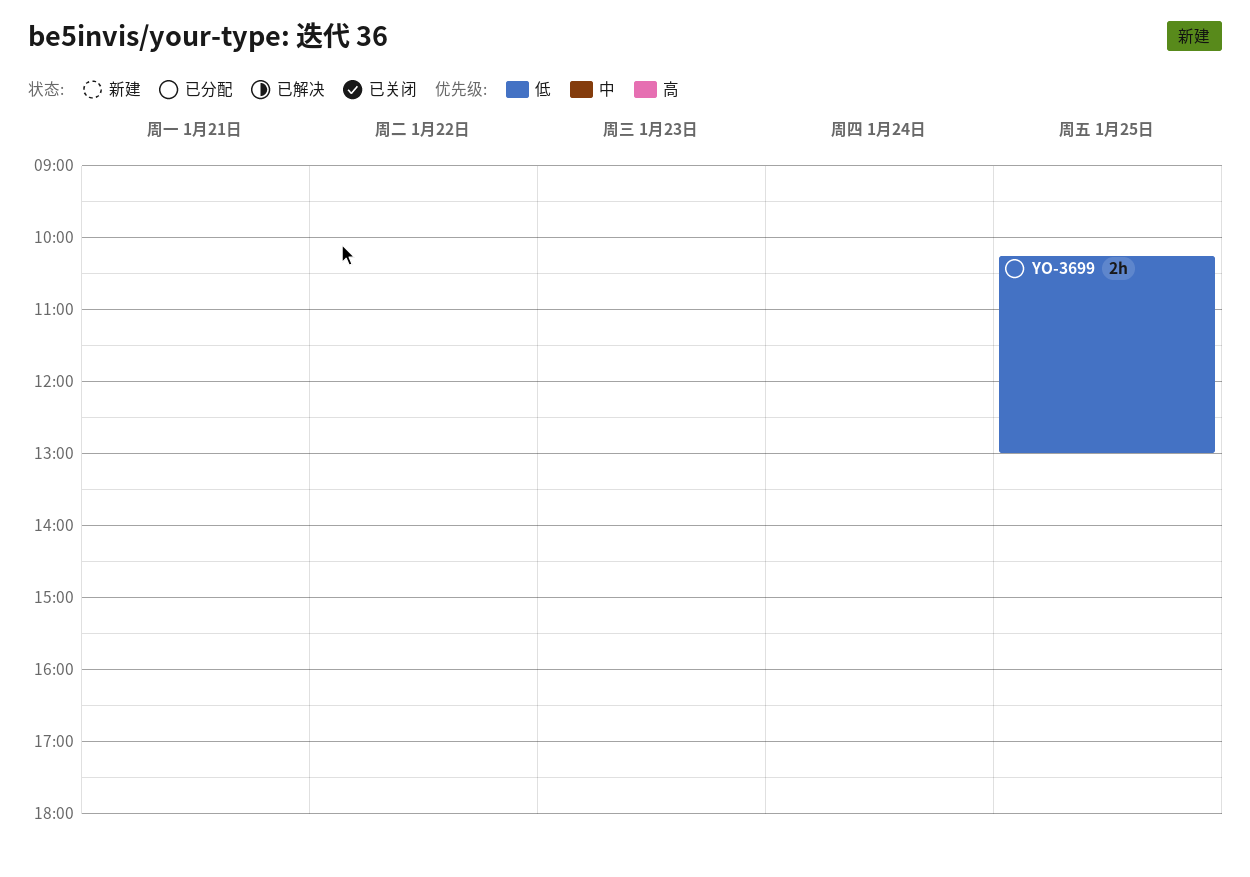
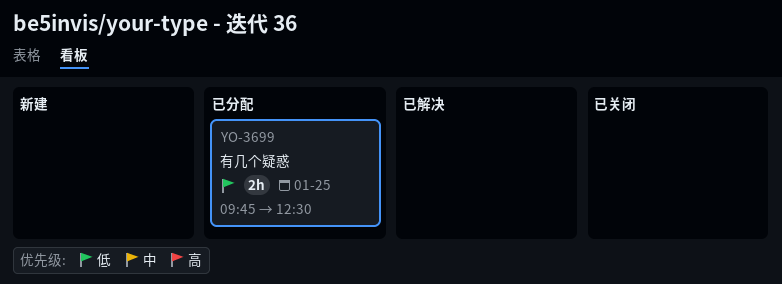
YO-3699, begins: 10:15 -> 09:45
YO-3699, ends: 13:00 -> 12:30

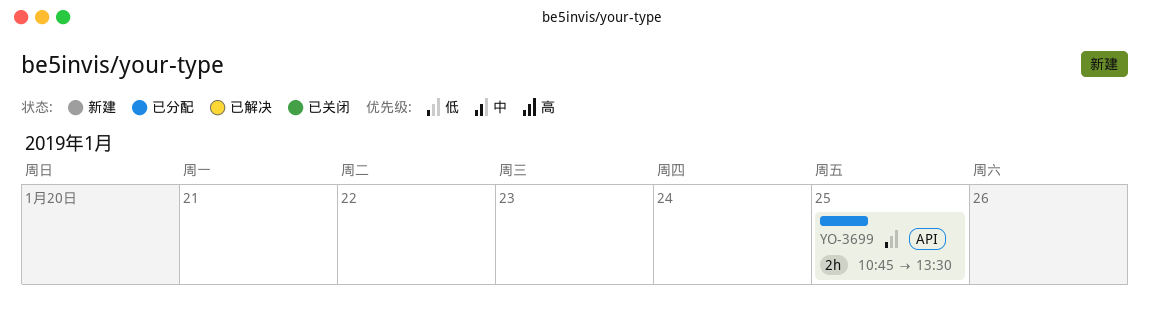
YO-3699, begins: 09:45 -> 10:45
YO-3699, ends: 12:30 -> 13:30

